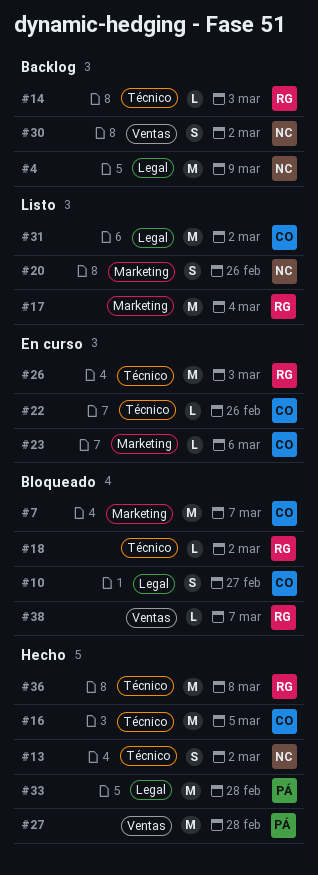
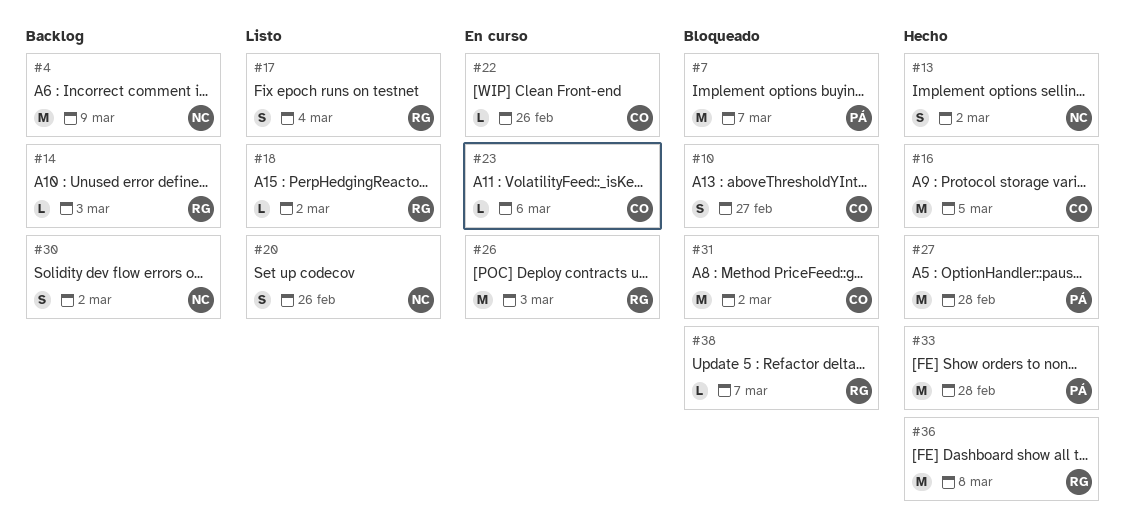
#7, owner: CO -> PÁ
#17, estimate: M -> S
#18, status: Bloqueado -> Listo
#31, status: Listo -> Bloqueado

